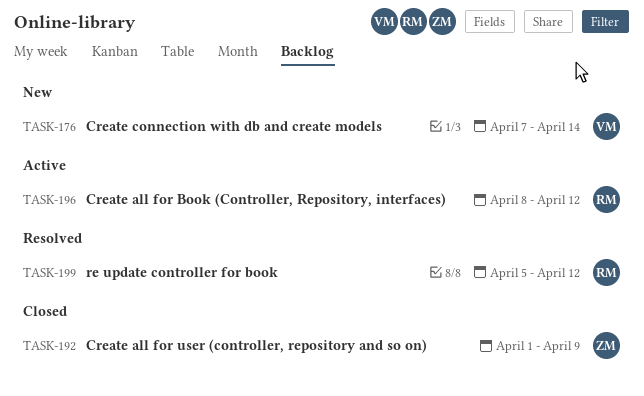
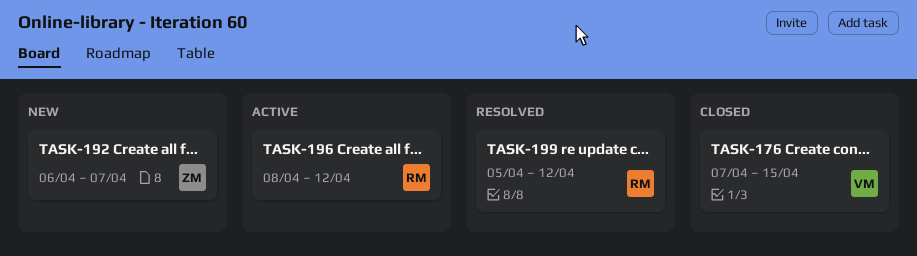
TASK-176, status: New -> Closed
TASK-176, due: Apr 14 -> Apr 15
TASK-192, status: Closed -> New
TASK-192, start: Apr 1 -> Apr 6
TASK-192, due: Apr 9 -> Apr 7

